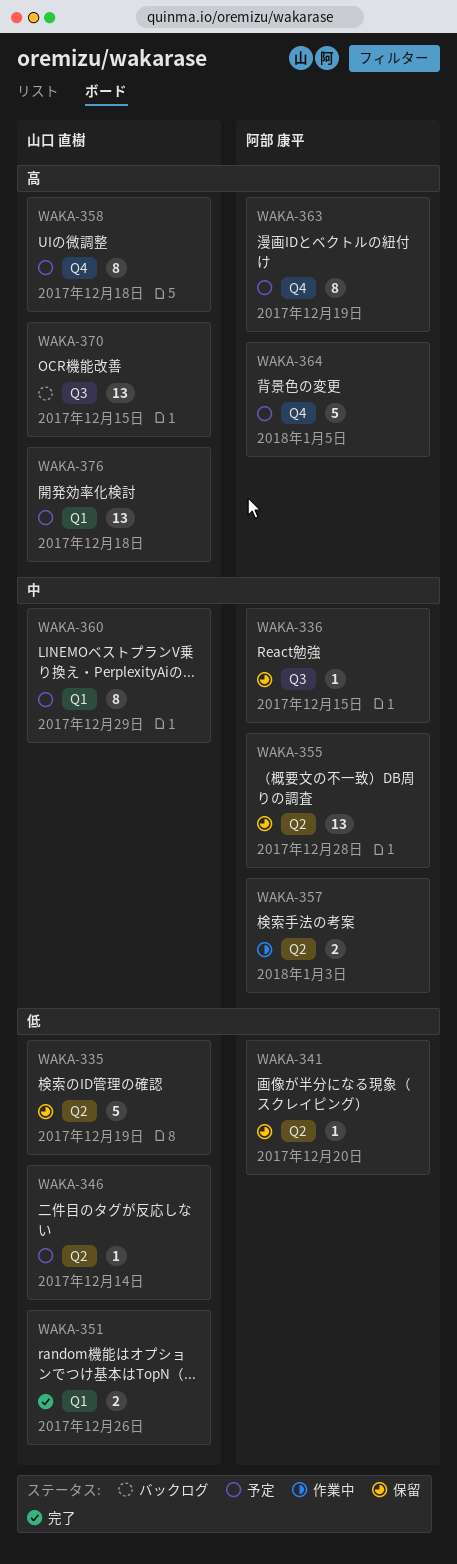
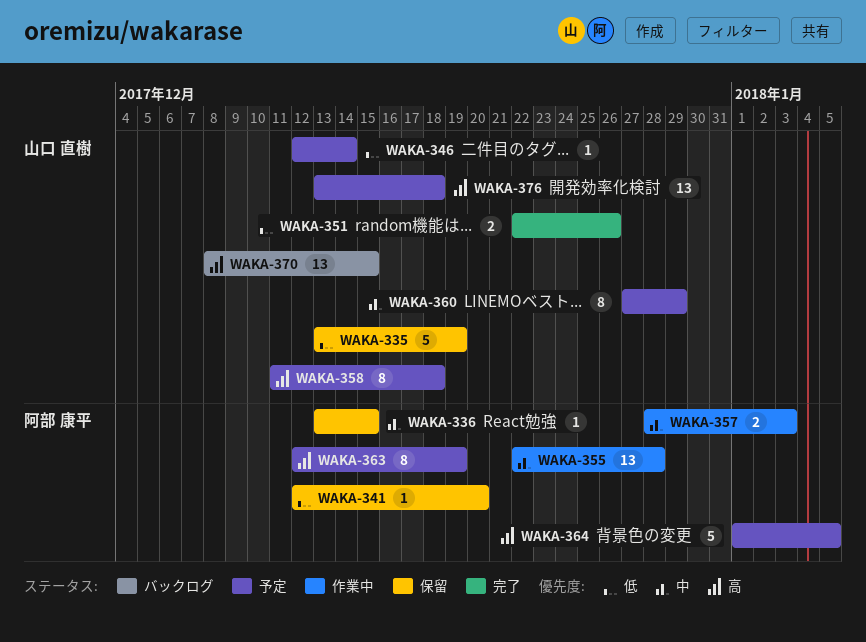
WAKA-355, status: 保留 -> 作業中

